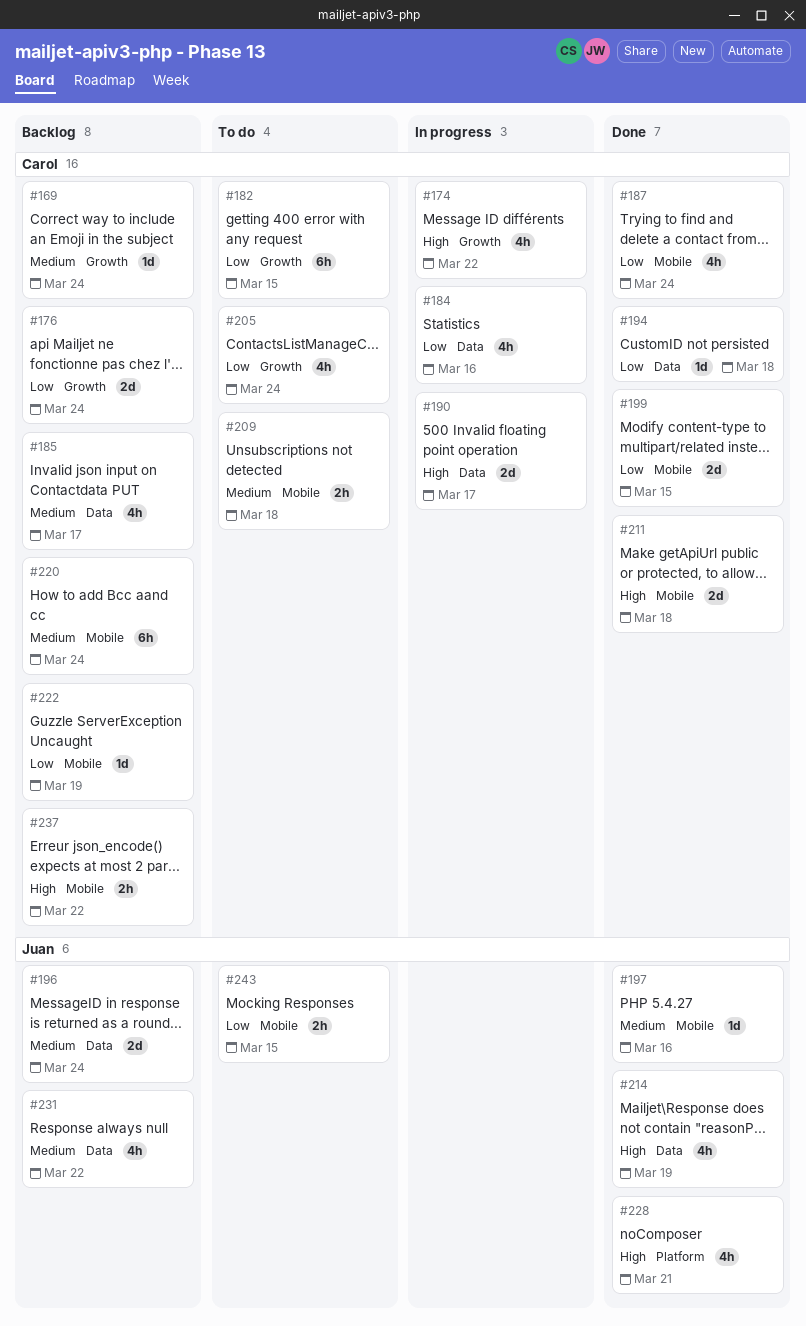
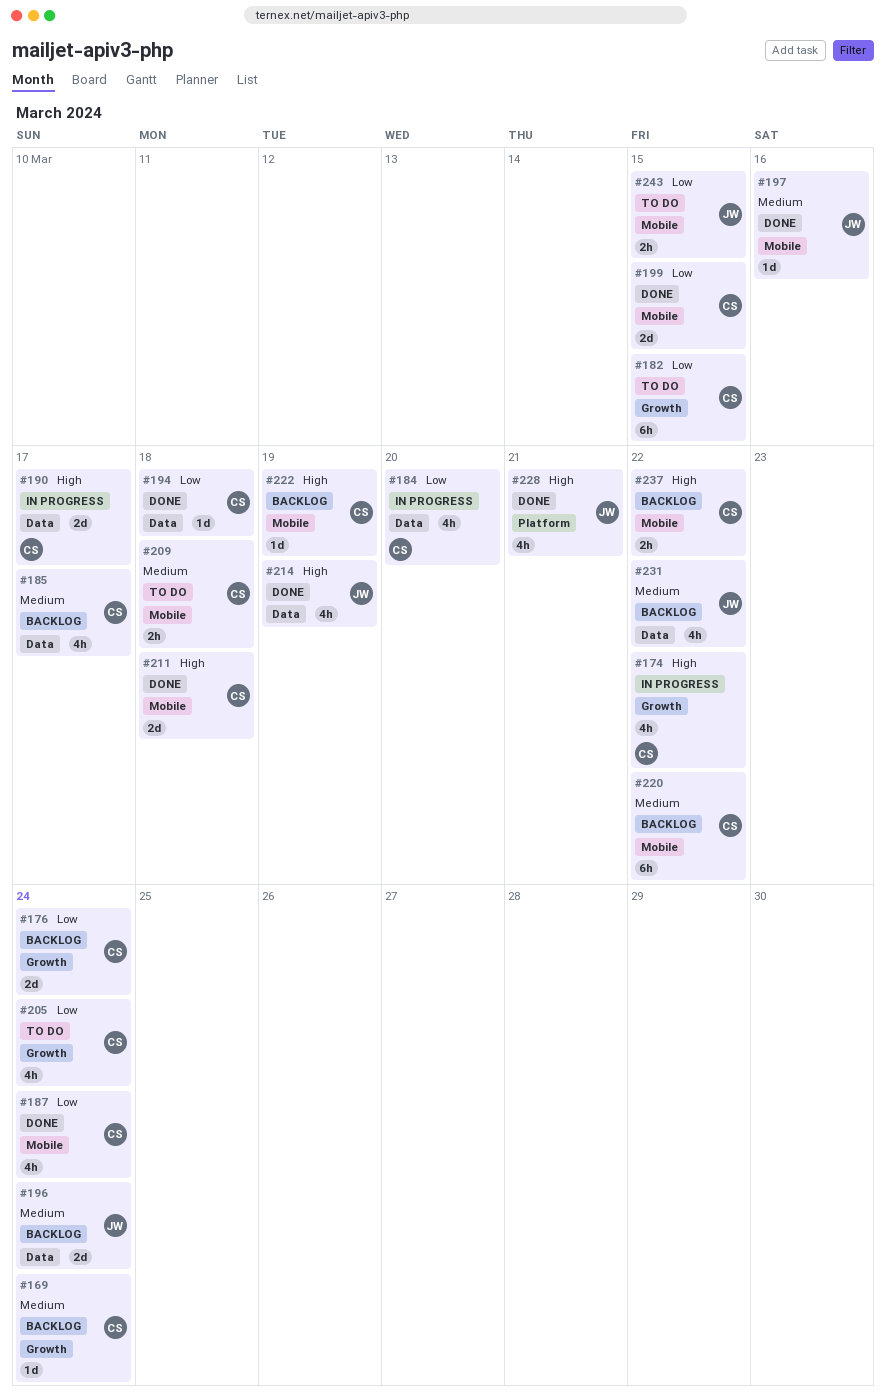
#184, due: Mar 16 -> Mar 20
#220, due: Mar 24 -> Mar 22
#222, priority: Low -> High

